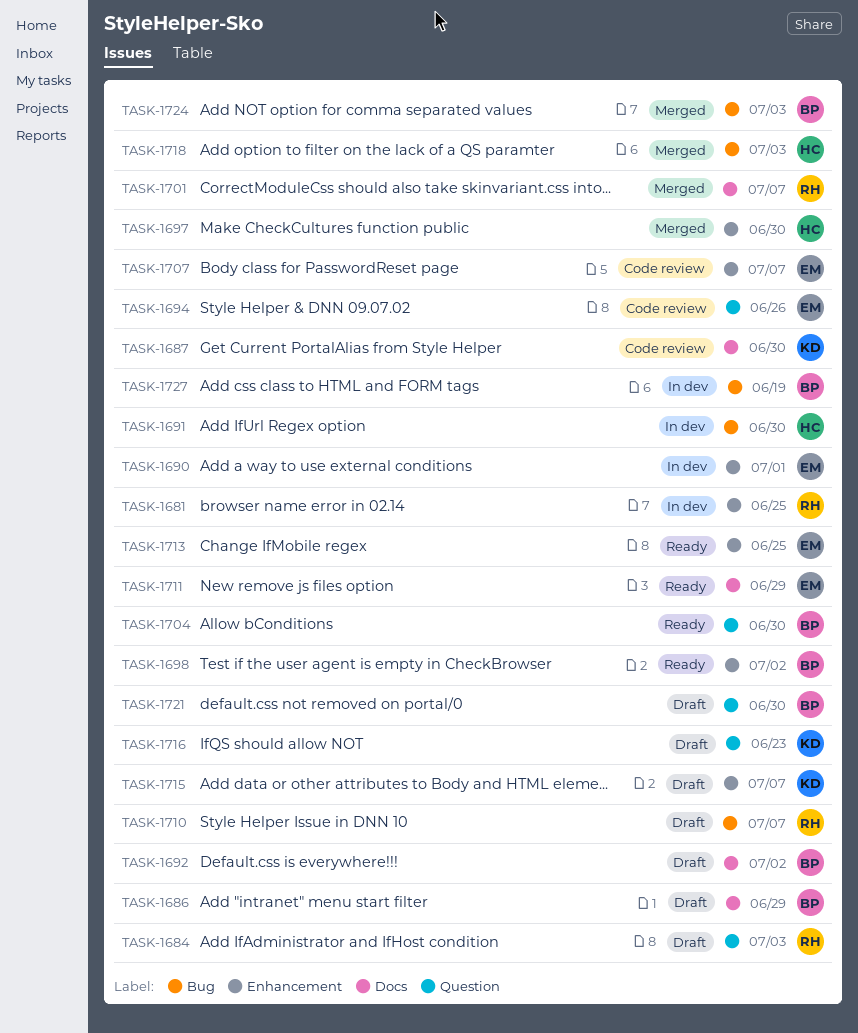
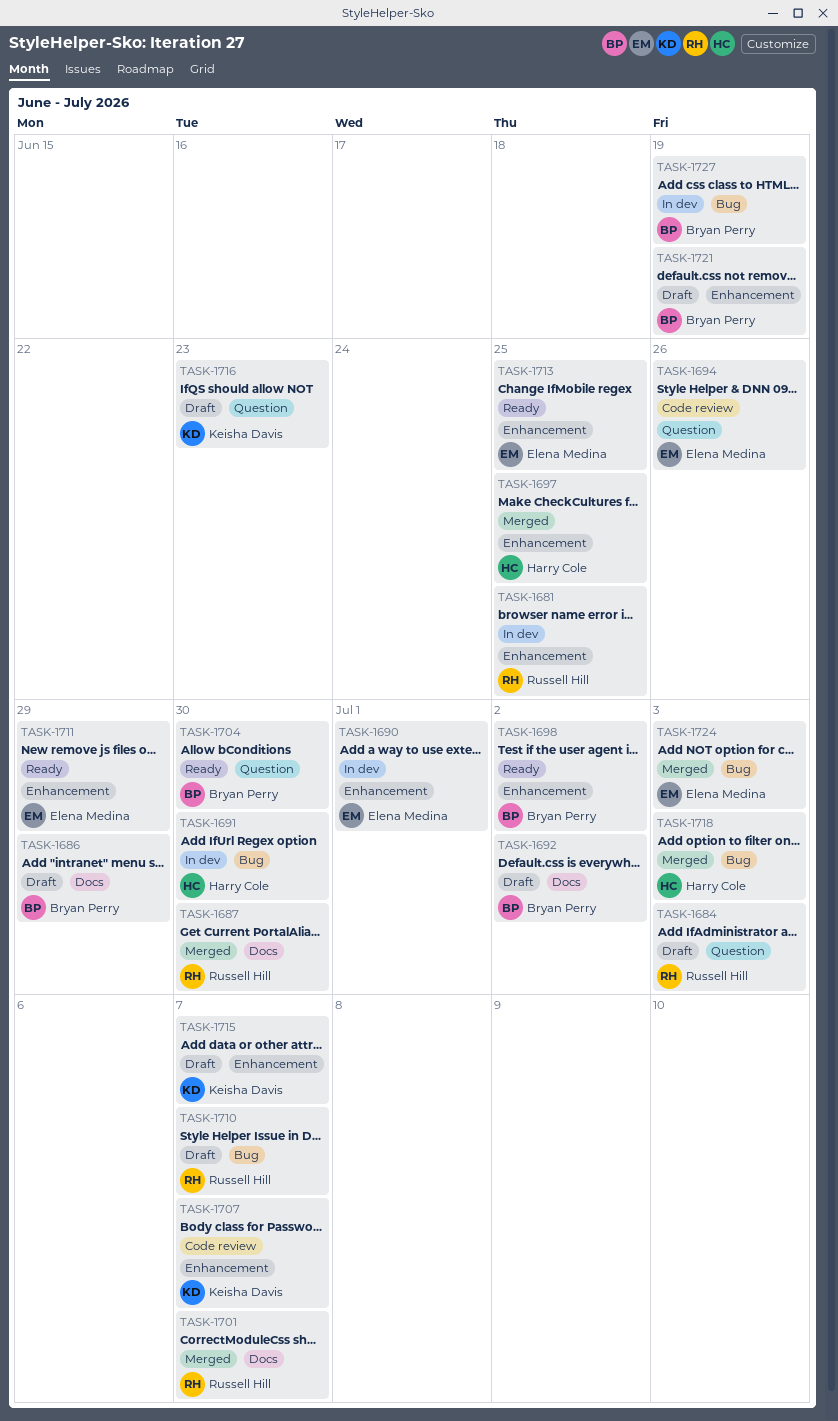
TASK-1687, status: Code review -> Merged
TASK-1687, owner: Keisha Davis -> Russell Hill
TASK-1697, due: Jun 30 -> Jun 25
TASK-1707, owner: Elena Medina -> Keisha Davis
TASK-1711, label: Docs -> Enhancement
TASK-1721, label: Question -> Enhancement
TASK-1721, due: Jun 30 -> Jun 19
TASK-1724, owner: Bryan Perry -> Elena Medina

